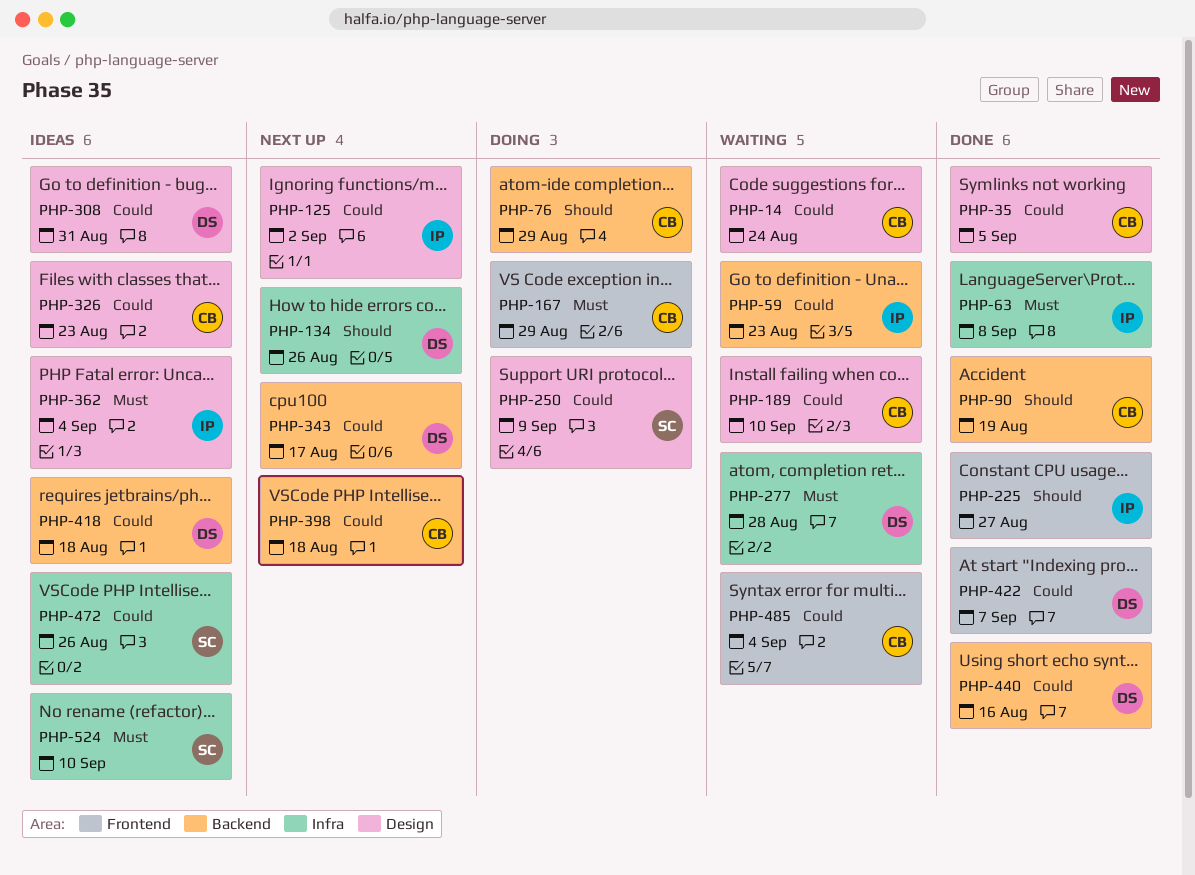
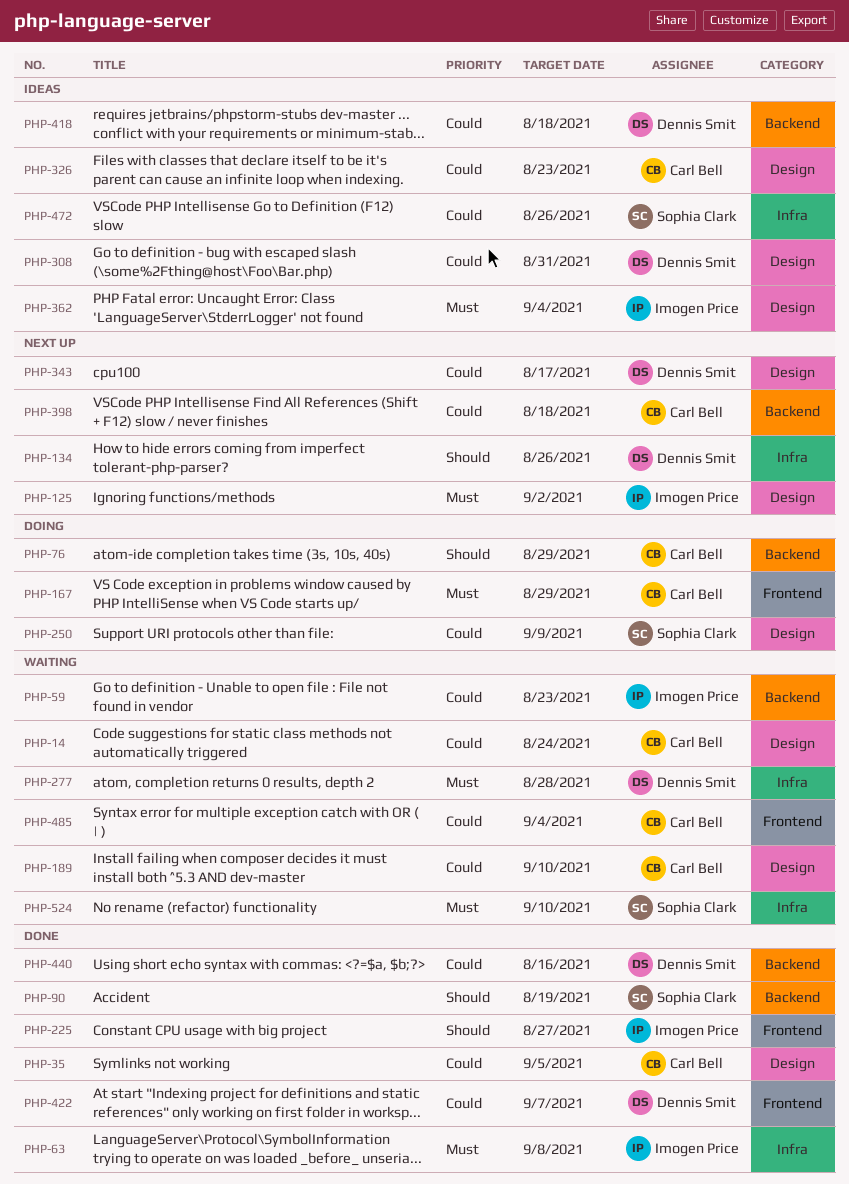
PHP-90, owner: Carl Bell -> Sophia Clark
PHP-125, priority: Could -> Must
PHP-343, label: Backend -> Design
PHP-524, status: Ideas -> Waiting

